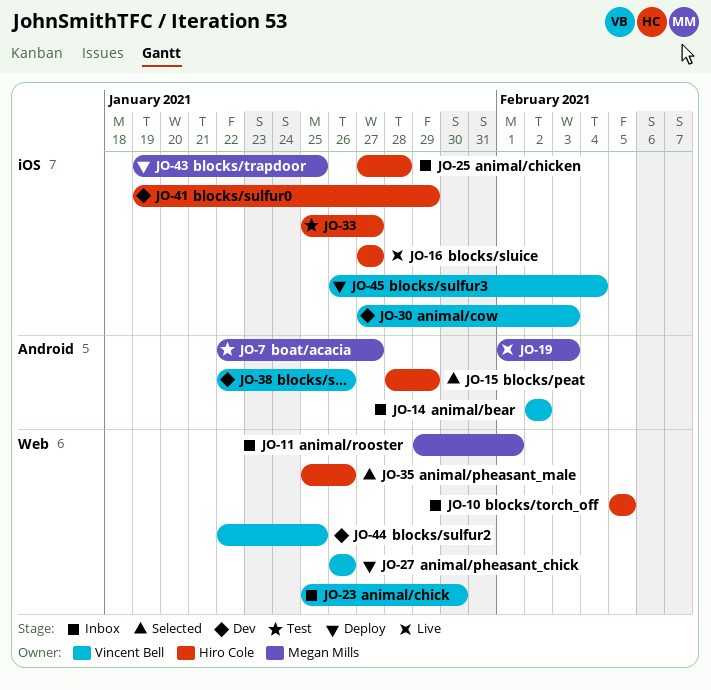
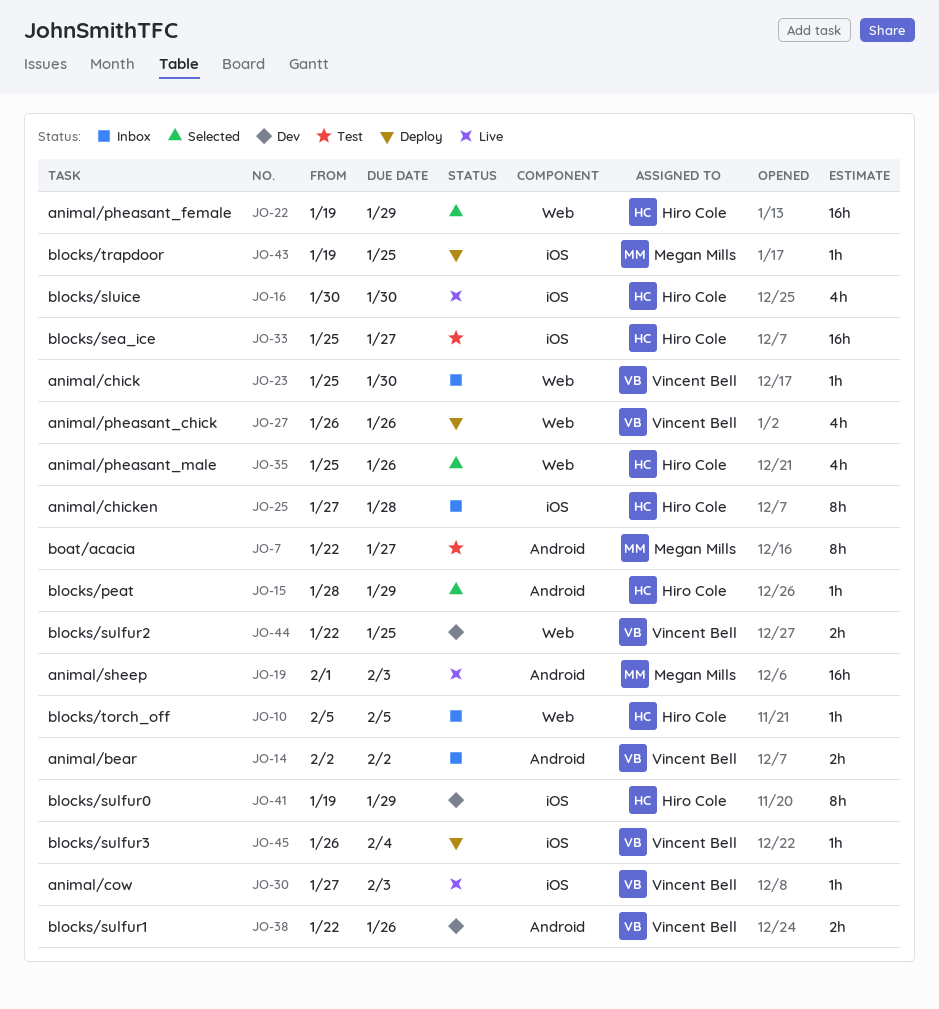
JO-11: present -> none
JO-16, start: Jan 27 -> Jan 30
JO-16, due: Jan 27 -> Jan 30
JO-22: none -> present
JO-30, status: Dev -> Live

